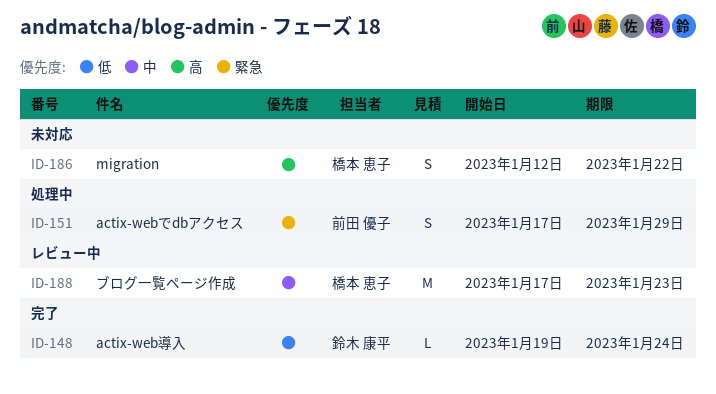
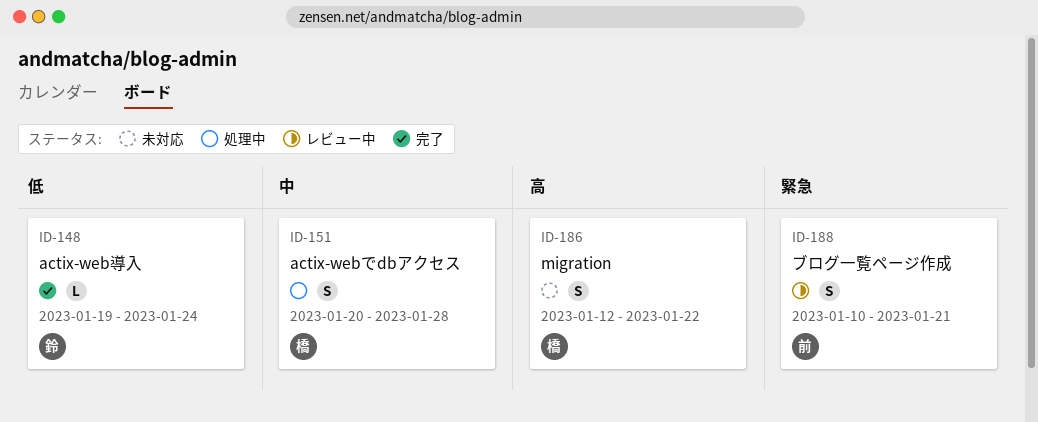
ID-151, owner: 前田 優子 -> 橋本 恵子
ID-151, priority: 緊急 -> 中
ID-151, start: Jan 17 -> Jan 20
ID-151, due: Jan 29 -> Jan 28
ID-188, owner: 橋本 恵子 -> 前田 優子
ID-188, priority: 中 -> 緊急
ID-188, estimate: M -> S
ID-188, start: Jan 17 -> Jan 10
ID-188, due: Jan 23 -> Jan 21

